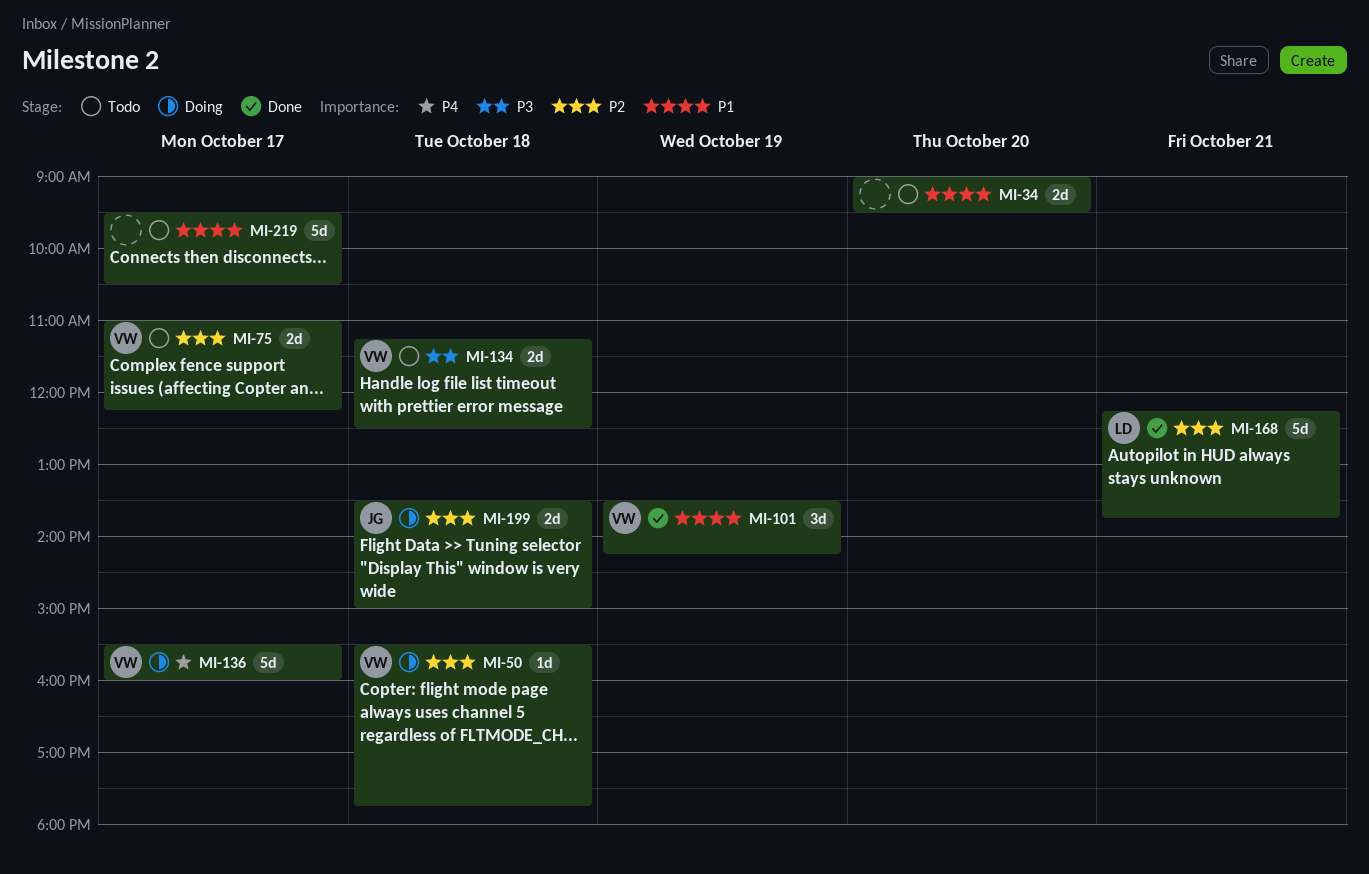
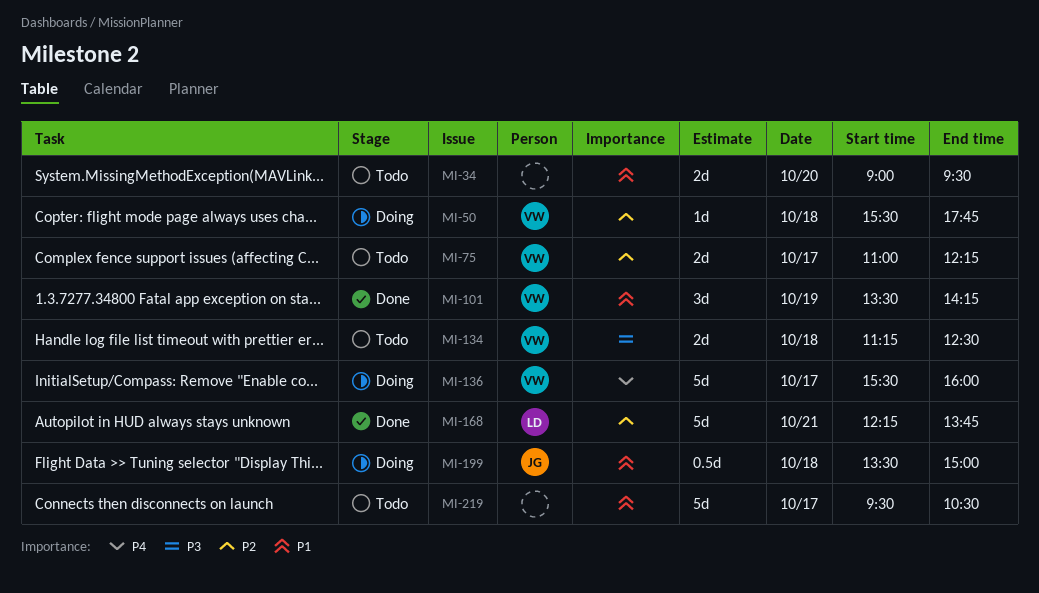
MI-199, priority: P2 -> P1
MI-199, estimate: 2d -> 0.5d

